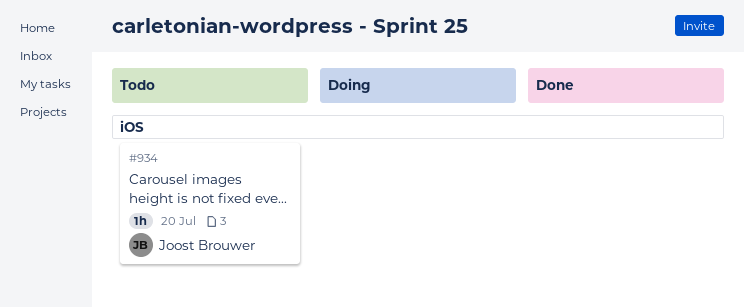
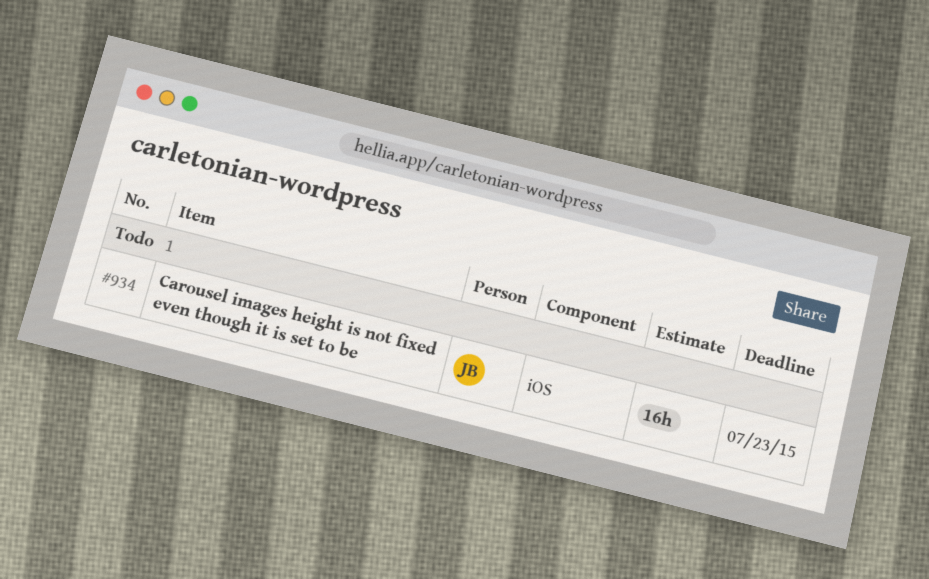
#934, estimate: 1h -> 16h
#934, due: Jul 20 -> Jul 23

